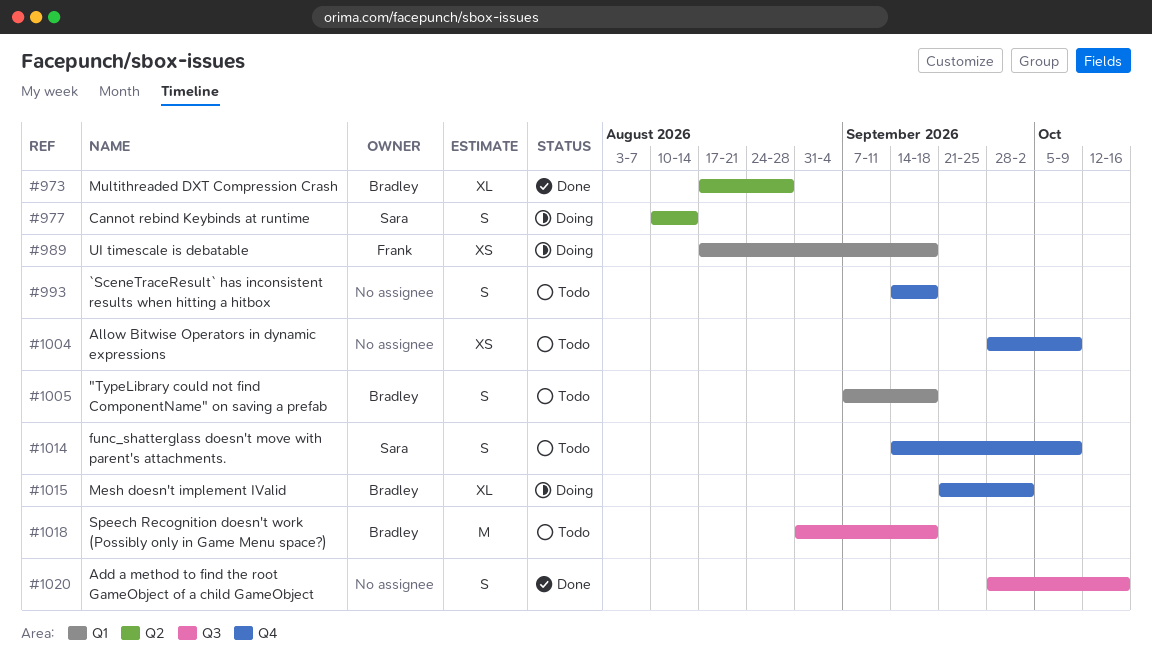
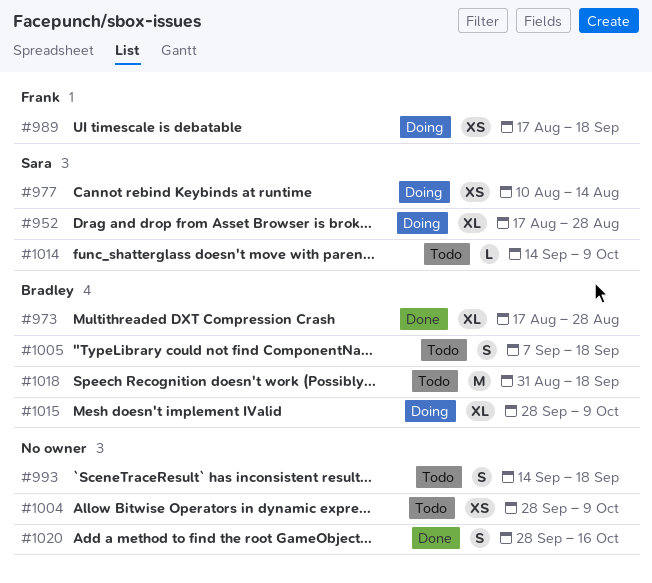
#952: none -> present
#977, estimate: S -> XS
#1014, estimate: S -> L
#1015, start: Sep 21 -> Sep 28
#1015, due: Oct 2 -> Oct 9

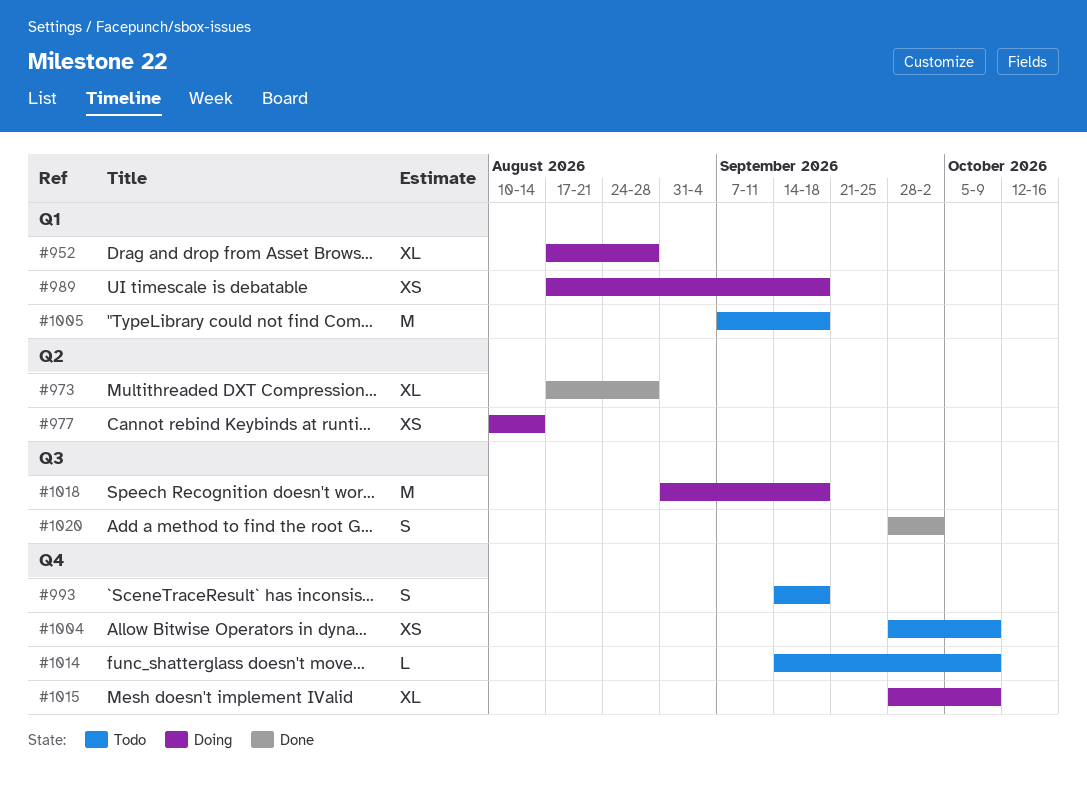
#1005, estimate: S -> M
#1018, status: Todo -> Doing
#1020, due: Oct 16 -> Oct 2

